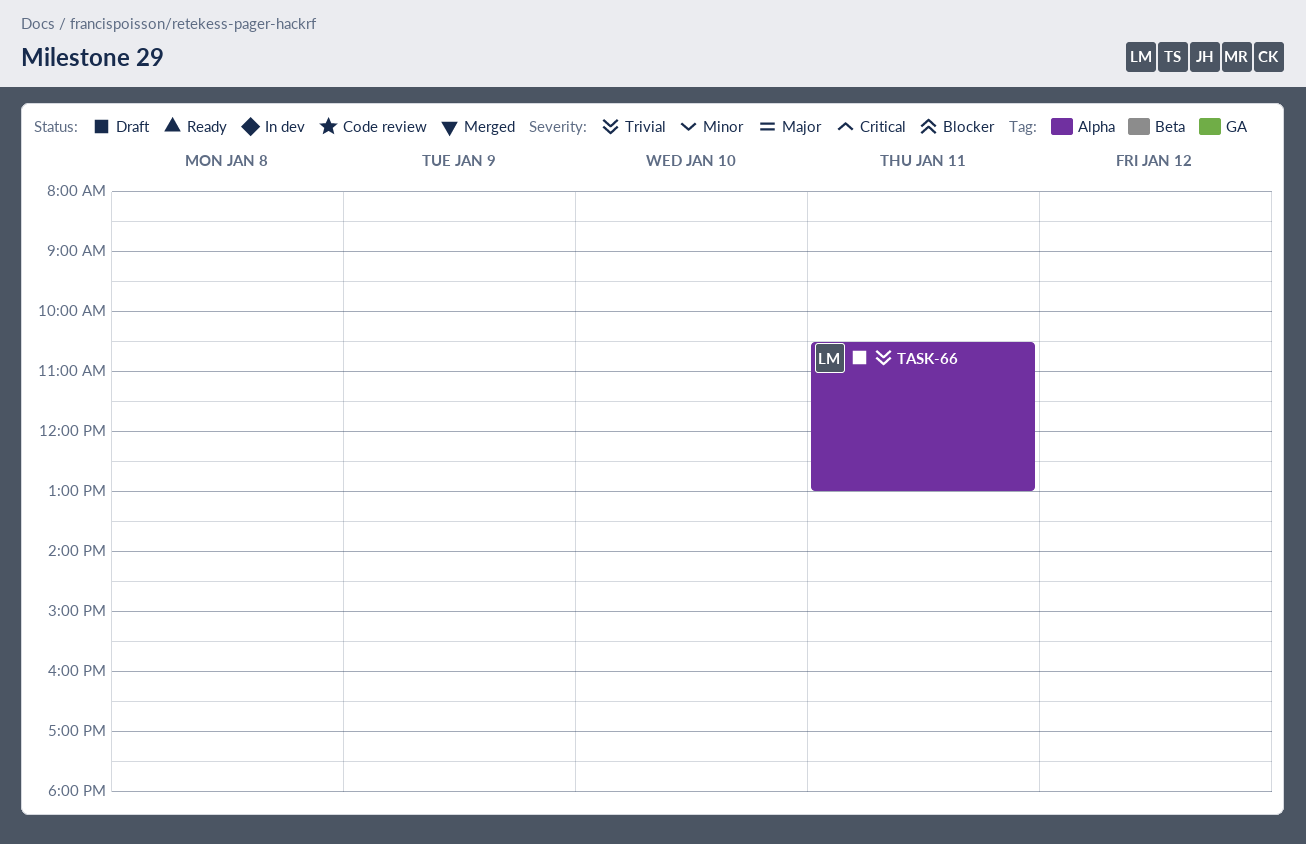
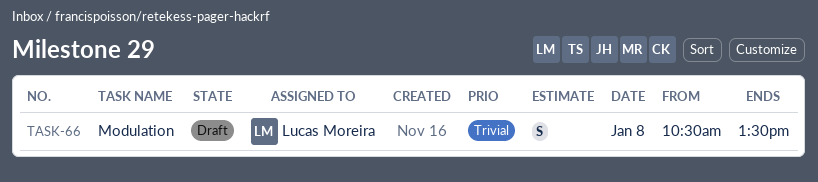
TASK-66, day: Jan 11 -> Jan 8
TASK-66, ends: 13:00 -> 13:30

